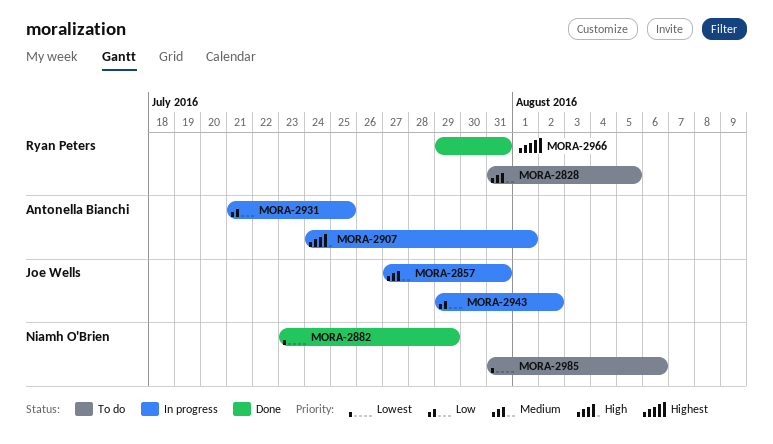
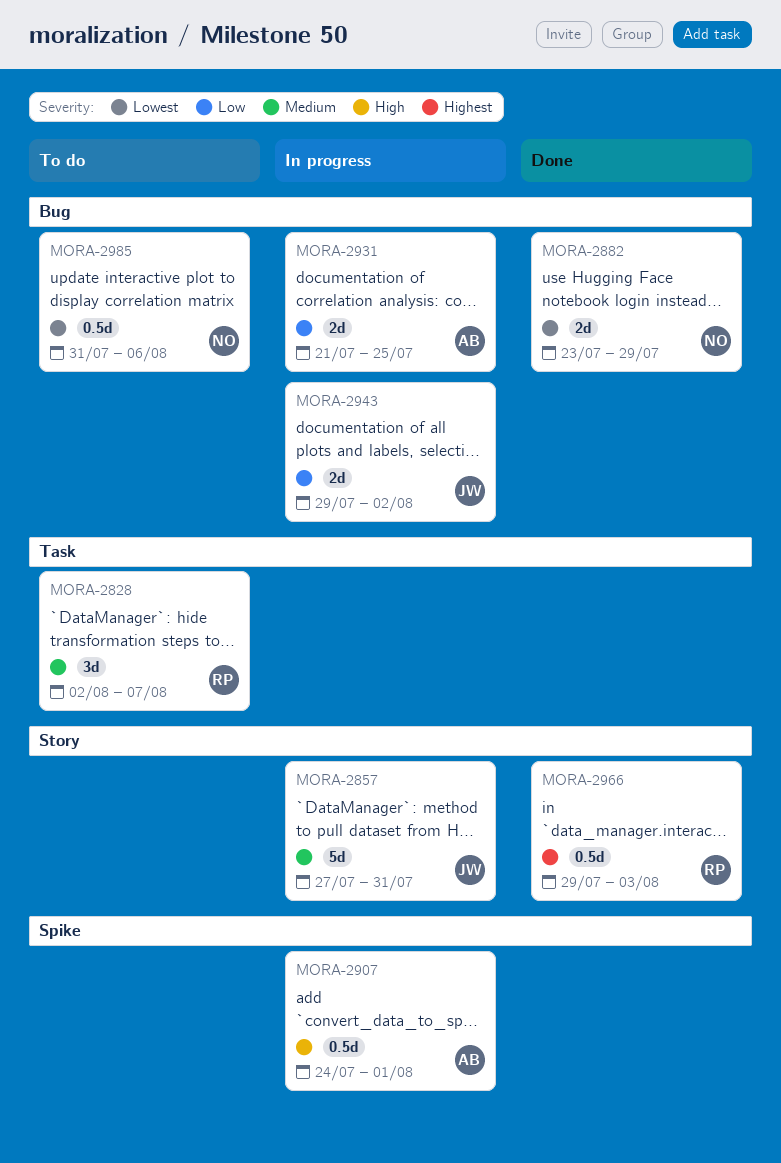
MORA-2828, start: Jul 31 -> Aug 2
MORA-2828, due: Aug 5 -> Aug 7
MORA-2966, due: Jul 31 -> Aug 3

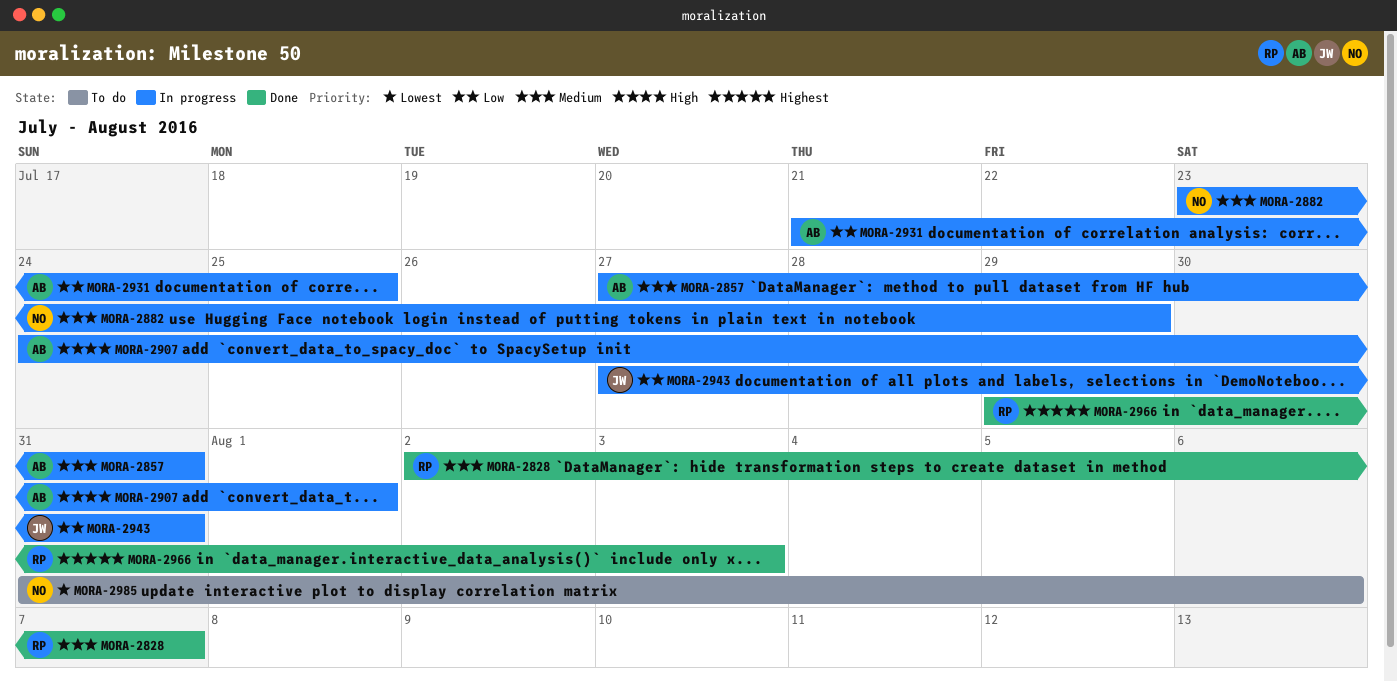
MORA-2828, status: To do -> Done
MORA-2857, owner: JW -> AB
MORA-2882, status: Done -> In progress
MORA-2882, priority: Lowest -> Medium
MORA-2943, start: Jul 29 -> Jul 27
MORA-2943, due: Aug 2 -> Jul 31

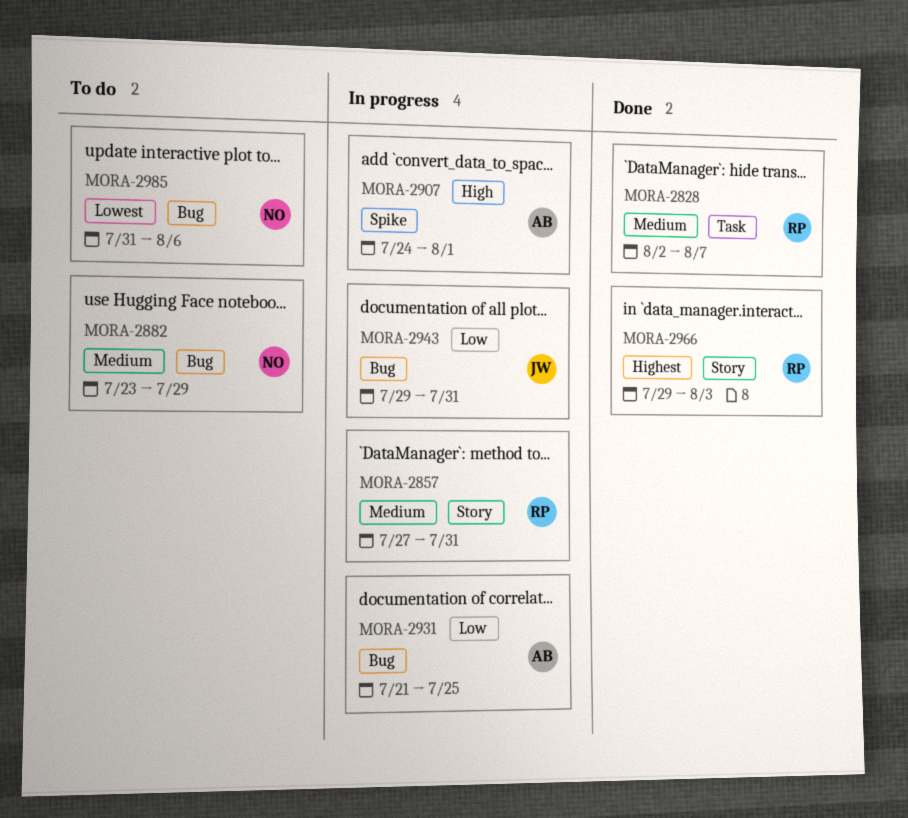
MORA-2857, owner: AB -> RP
MORA-2882, status: In progress -> To do
MORA-2943, start: Jul 27 -> Jul 29

